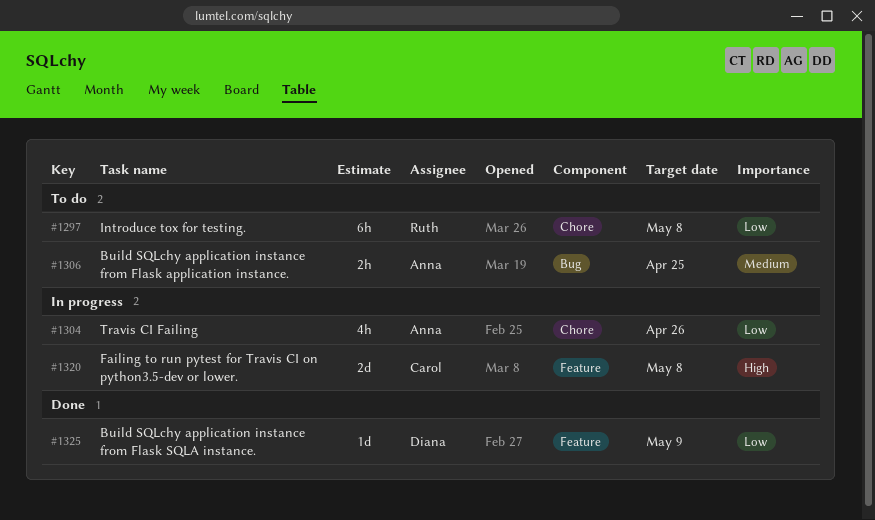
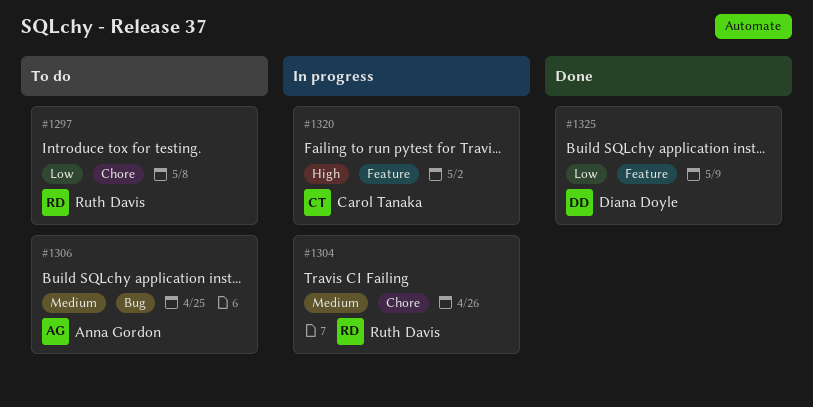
#1304, owner: Anna Gordon -> Ruth Davis
#1304, priority: Low -> Medium
#1320, due: May 8 -> May 2

